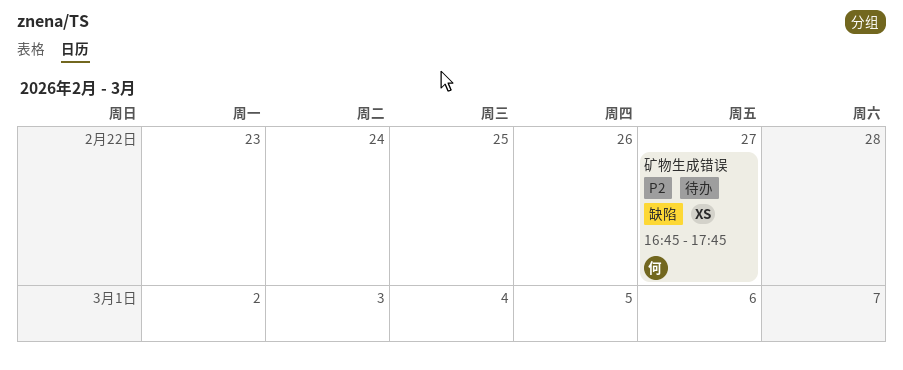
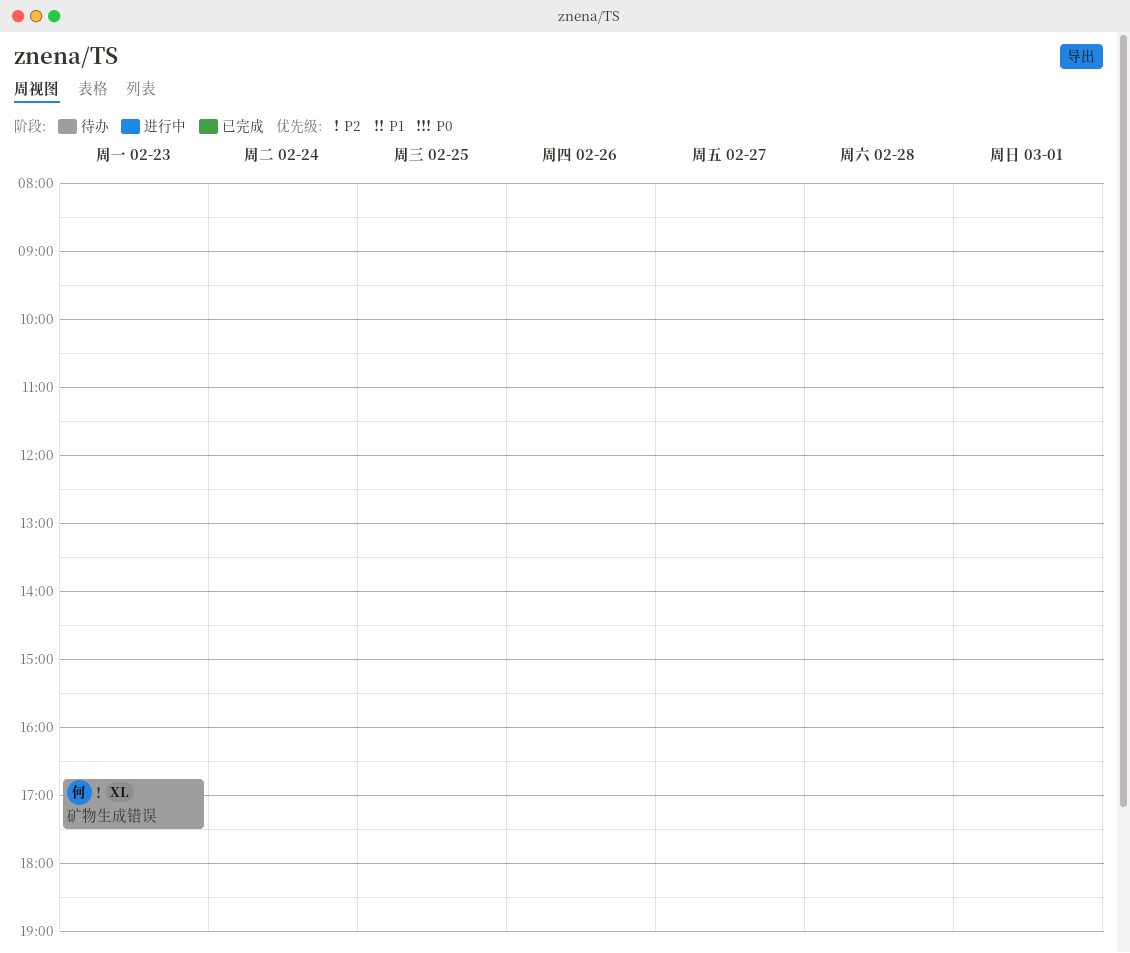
矿物生成错误, estimate: XS -> XL
矿物生成错误, day: Feb 27 -> Feb 23
矿物生成错误, ends: 17:45 -> 17:30

